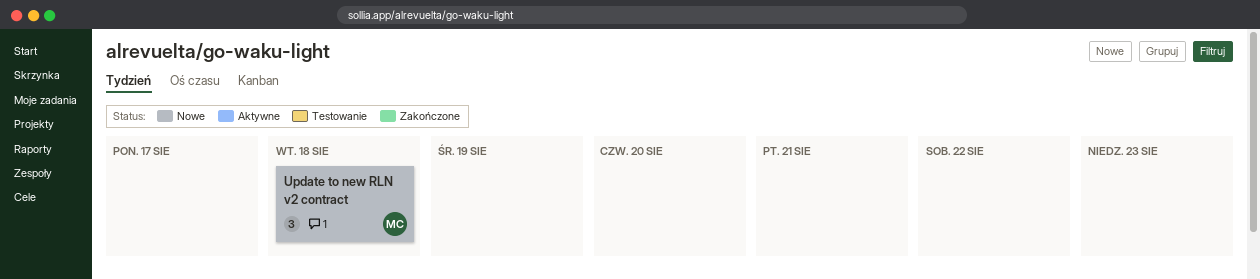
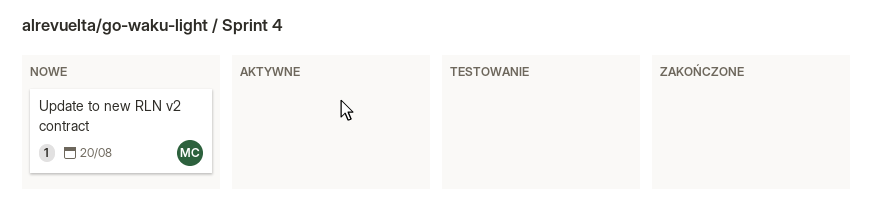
Update to new RLN v2 contract, estimate: 3 -> 1
Update to new RLN v2 contract, due: Aug 18 -> Aug 20

